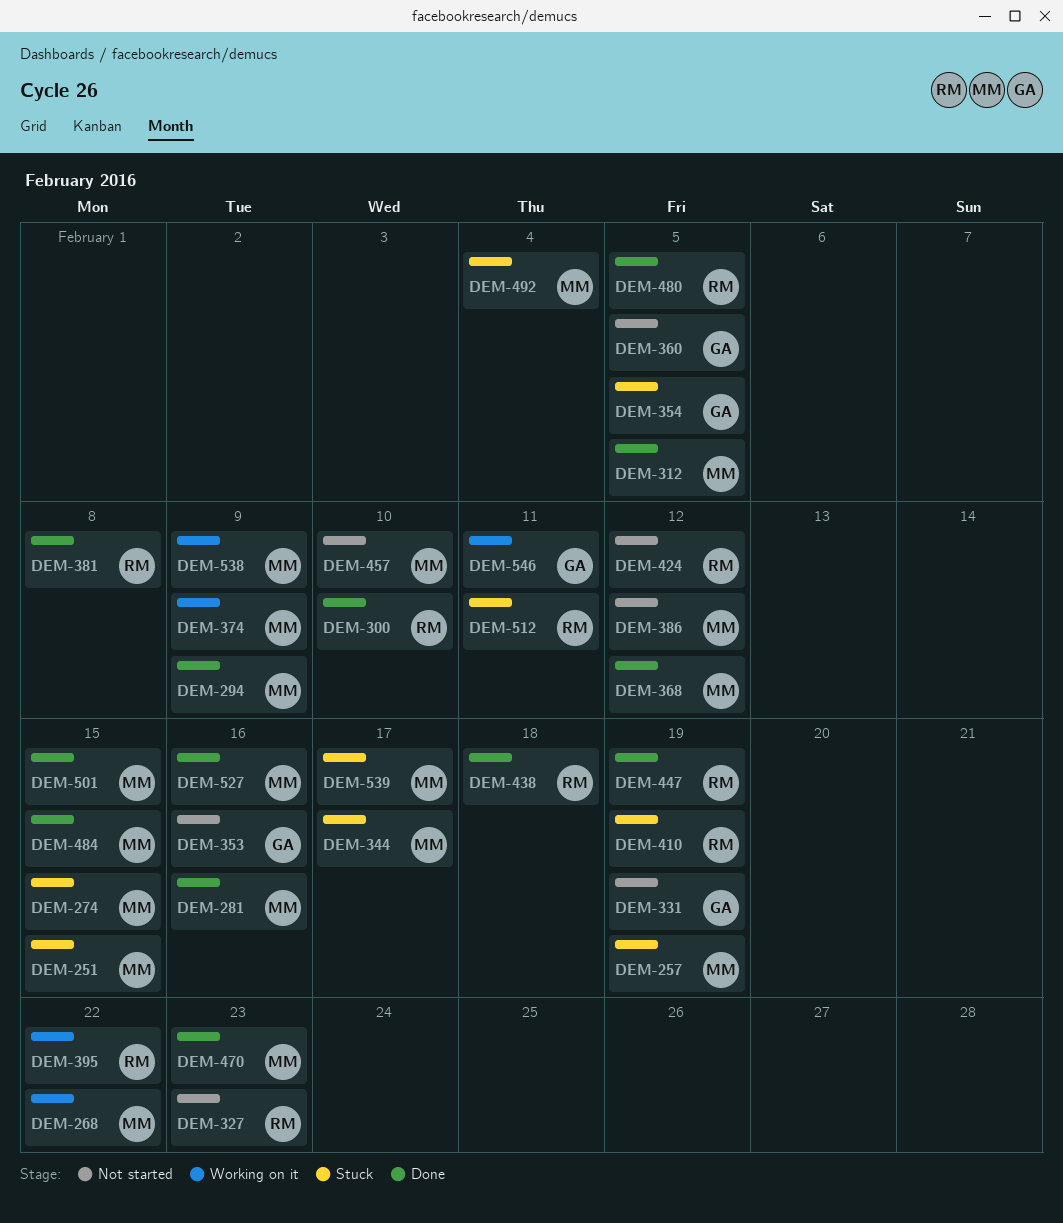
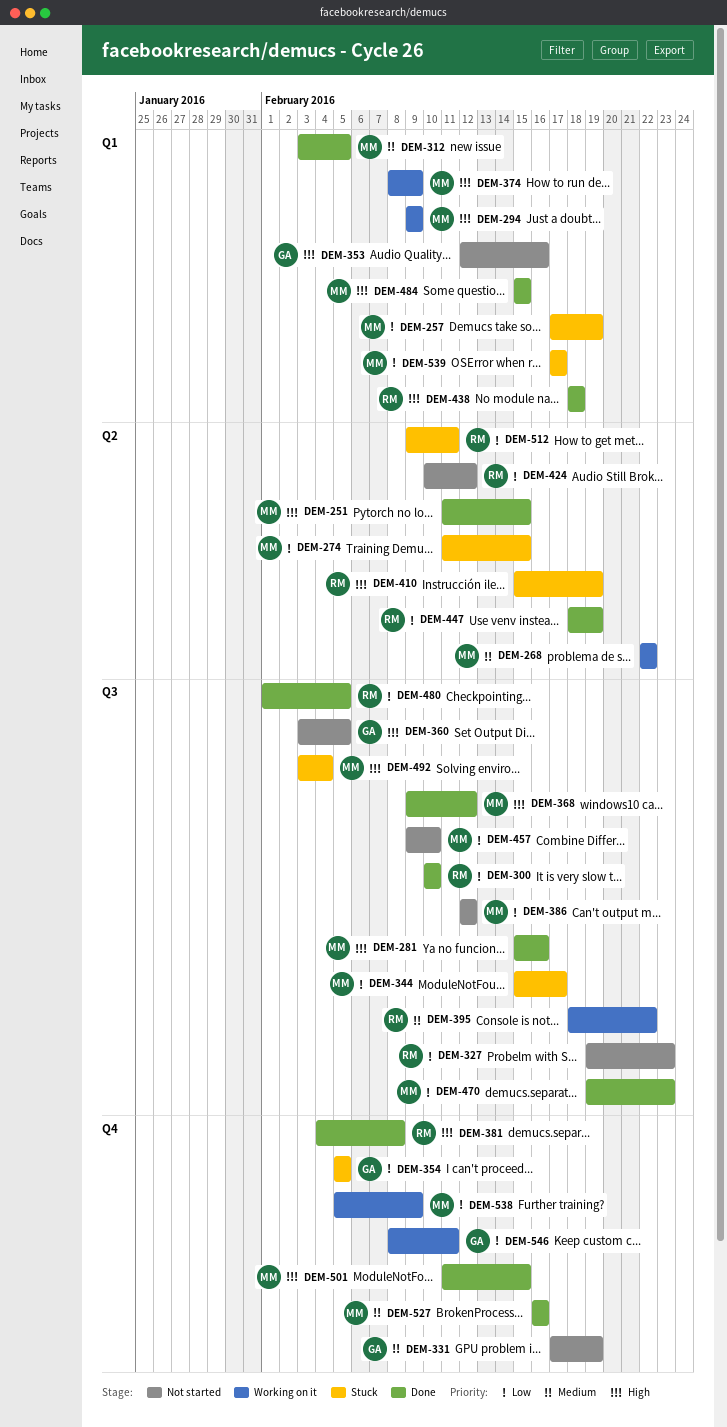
DEM-251, status: Stuck -> Done
DEM-294, status: Done -> Working on it

